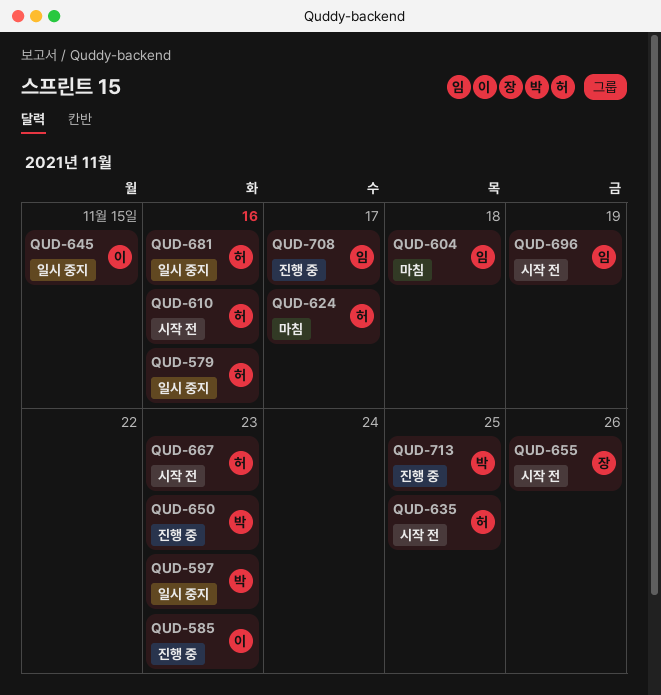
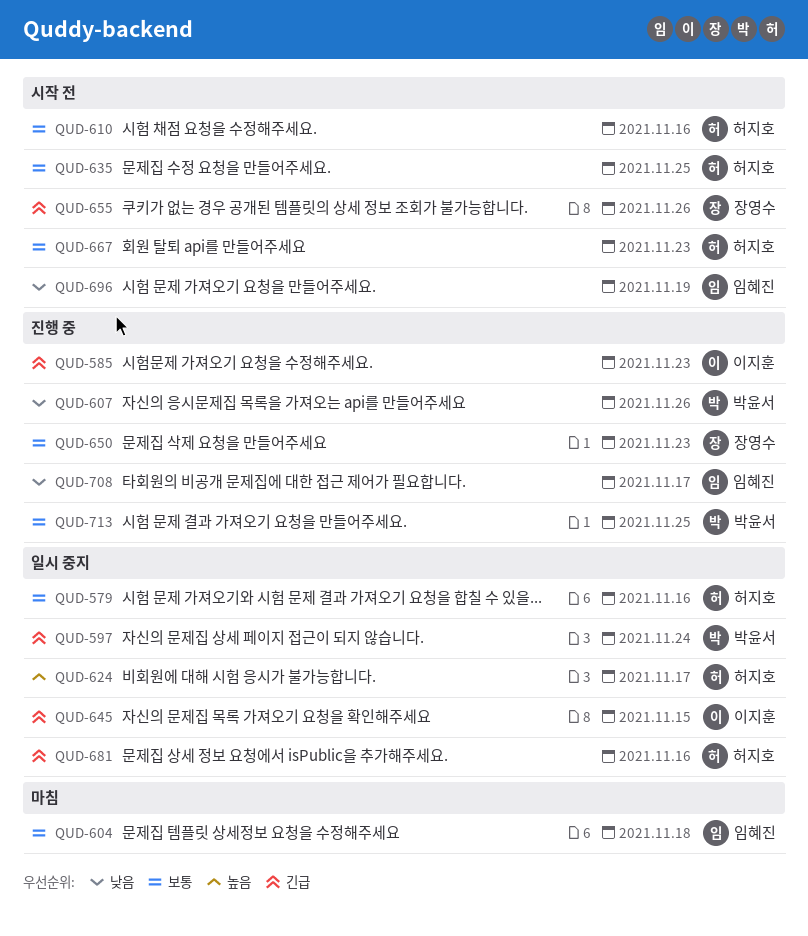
QUD-597, due: Nov 23 -> Nov 24
QUD-607: none -> present
QUD-624, status: 마침 -> 일시 중지
QUD-650, owner: 박윤서 -> 장영수

